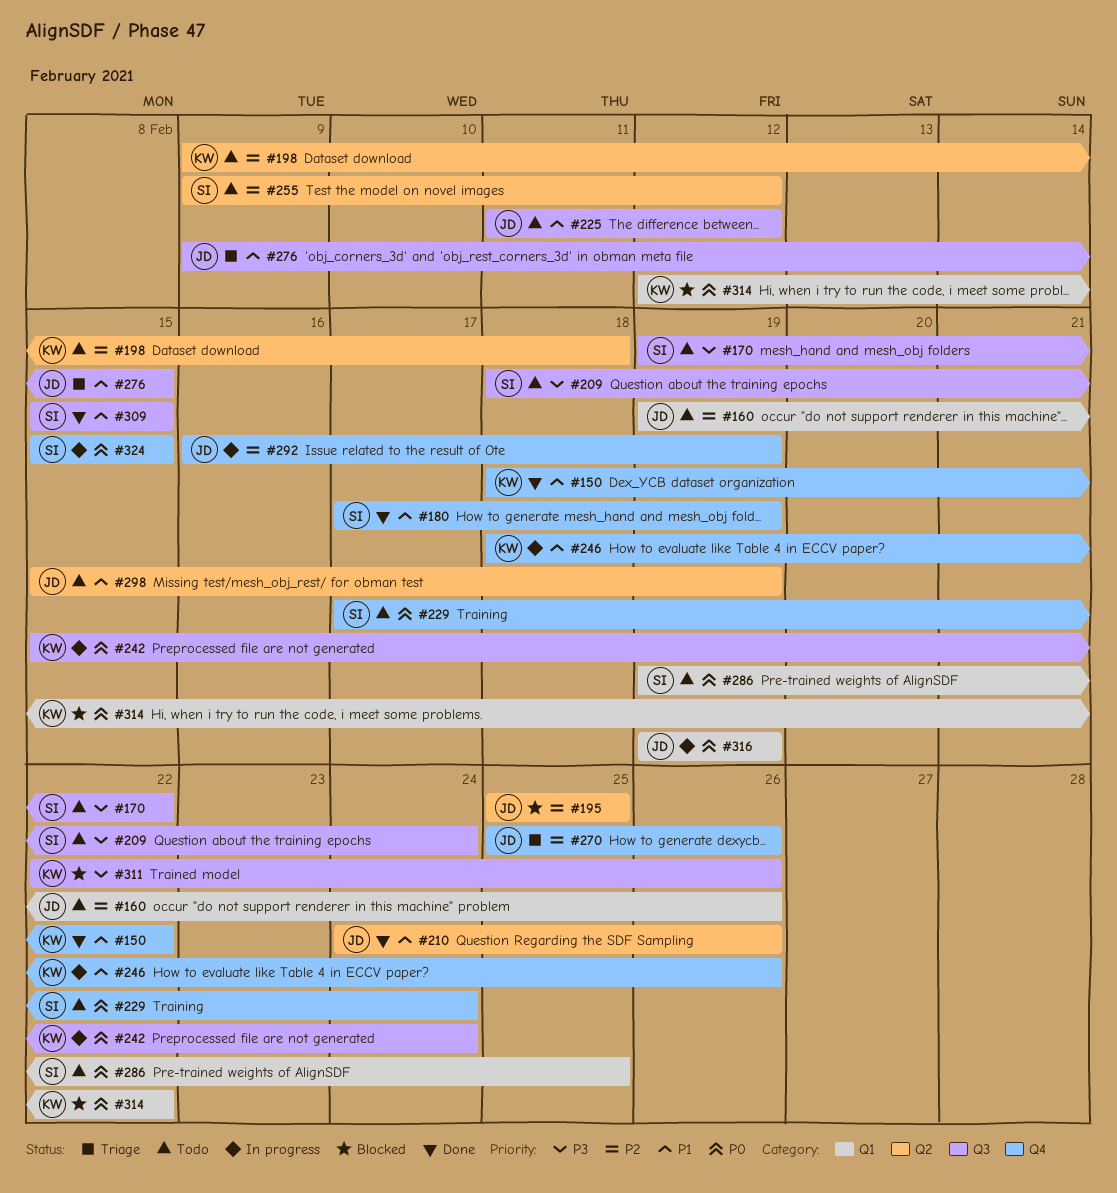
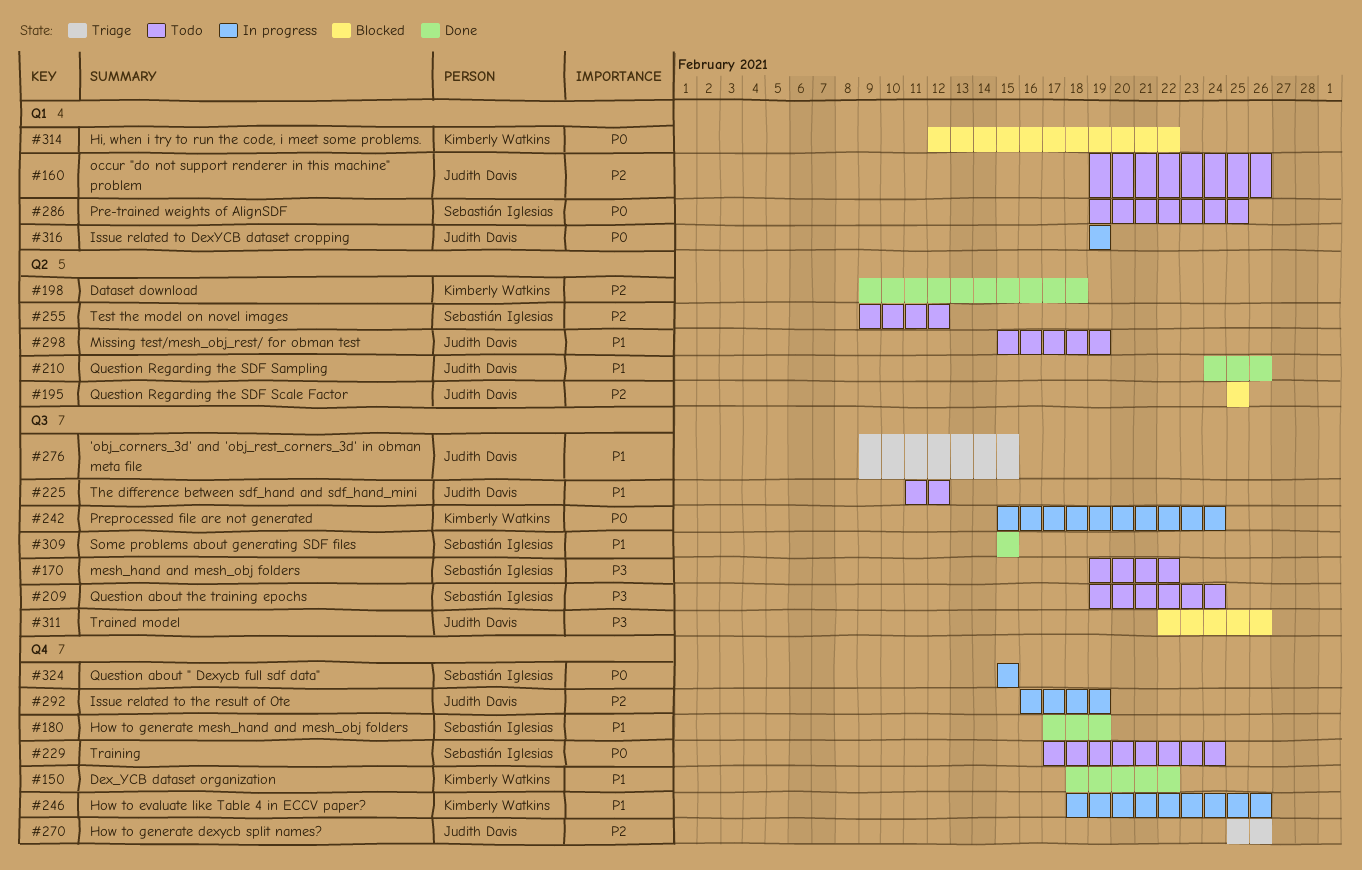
#198, status: Todo -> Done
#209, start: Feb 18 -> Feb 19
#311, owner: Kimberly Watkins -> Judith Davis

